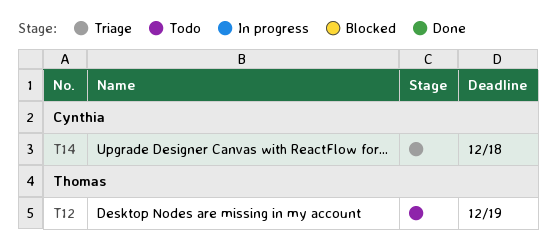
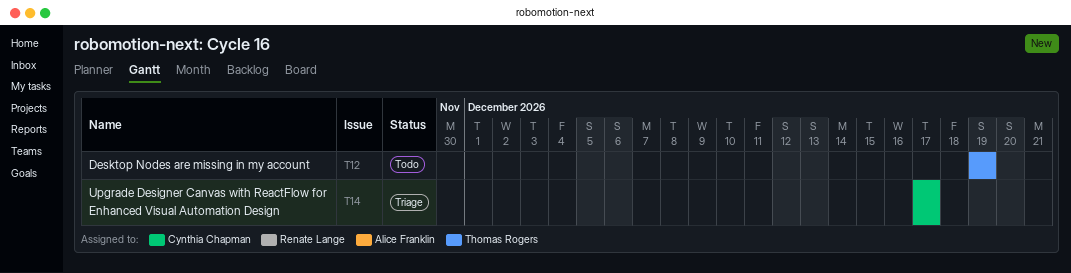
T14, due: Dec 18 -> Dec 17

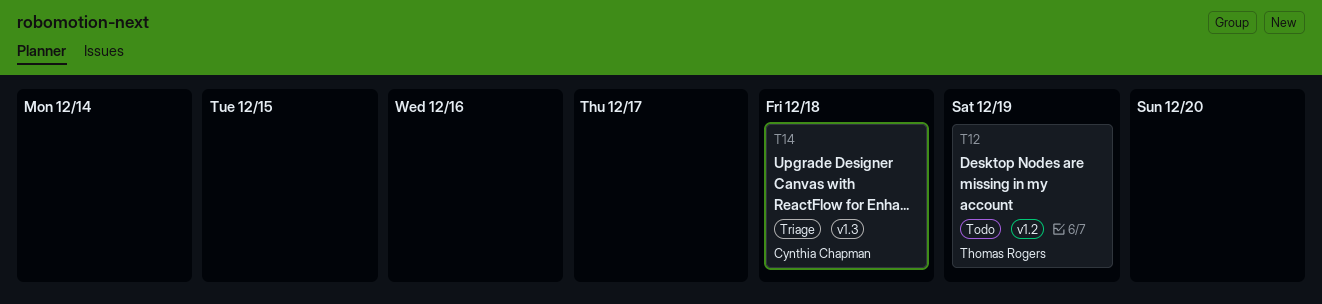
T14, due: Dec 17 -> Dec 18

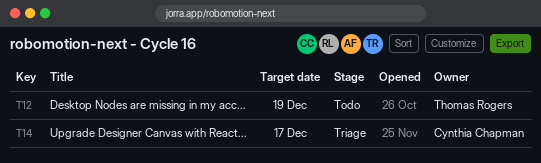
T14, due: Dec 18 -> Dec 17

